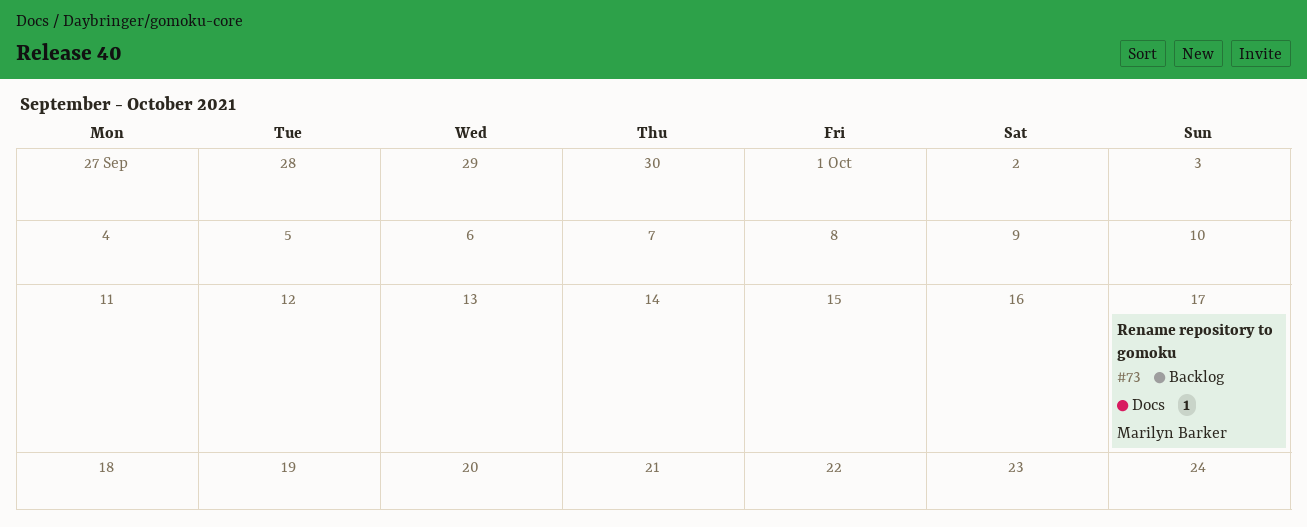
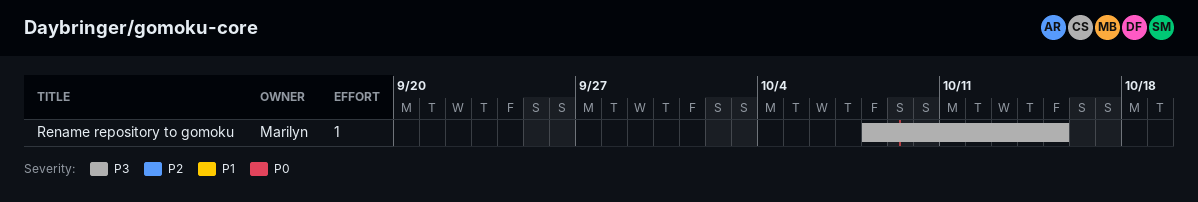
Rename repository to gomoku, due: Oct 17 -> Oct 15

